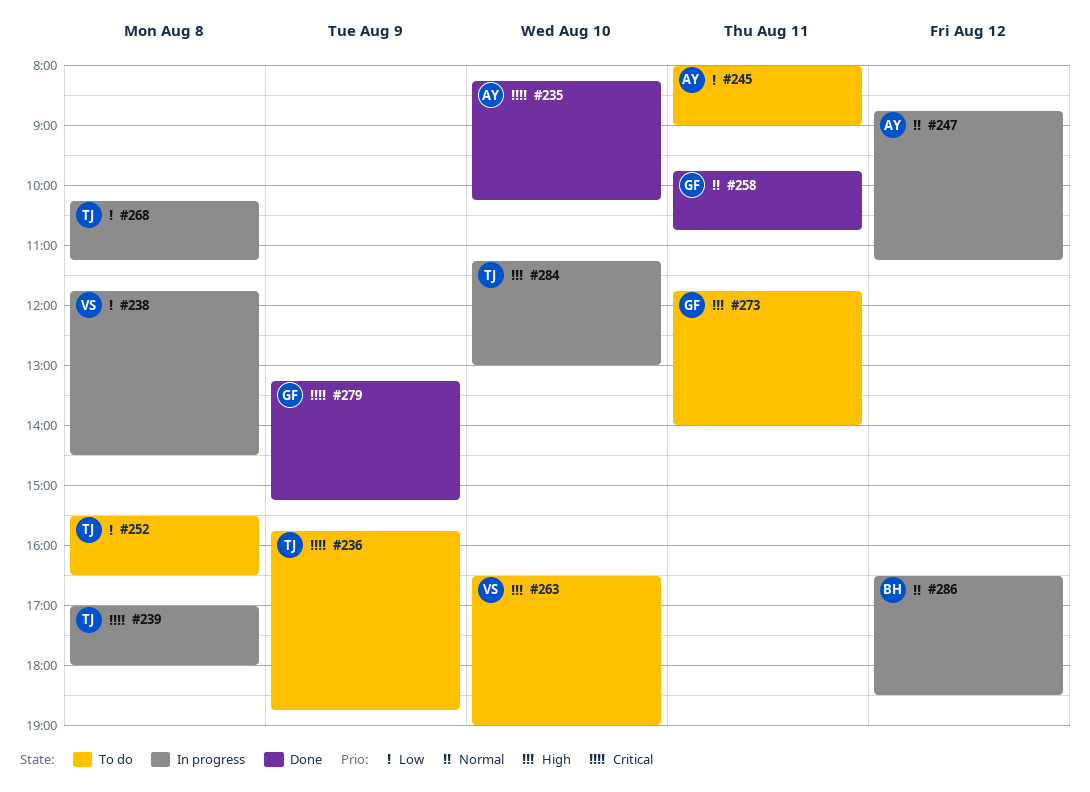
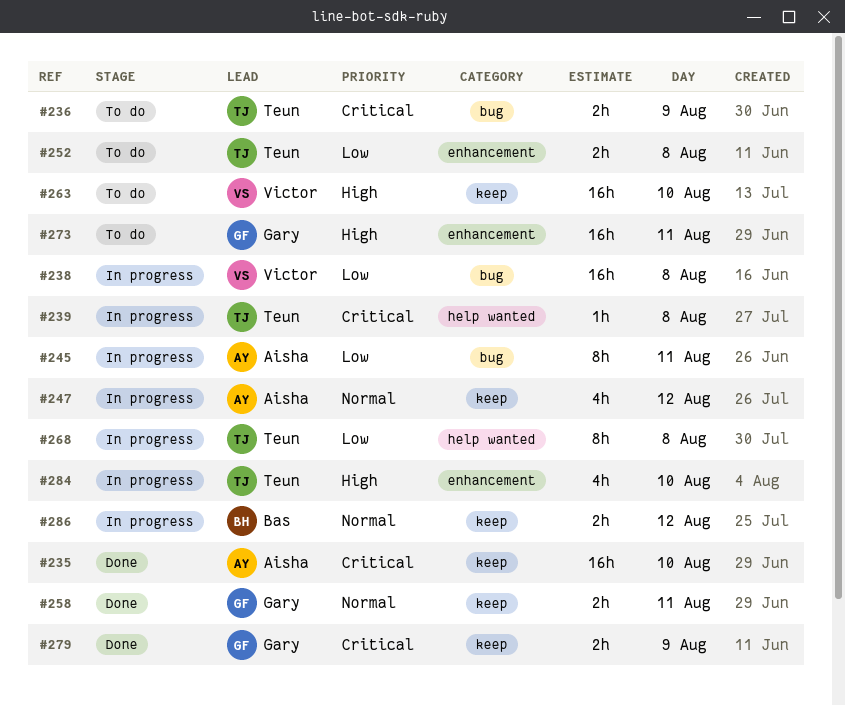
#245, status: To do -> In progress

